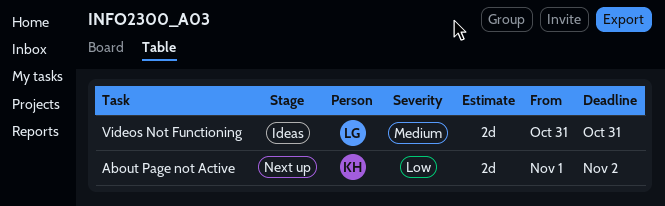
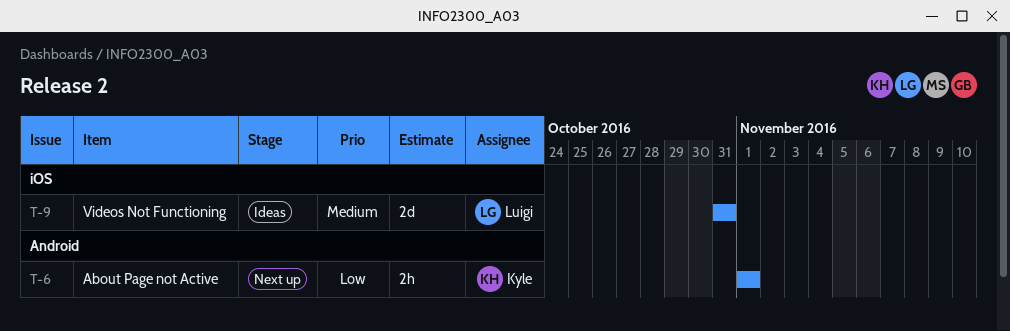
About Page not Active, estimate: 2d -> 2h
About Page not Active, due: Nov 2 -> Nov 1

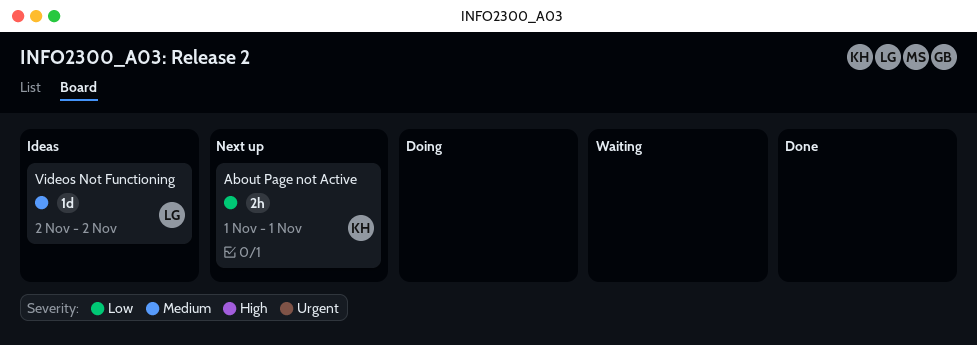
Videos Not Functioning, estimate: 2d -> 1d
Videos Not Functioning, start: Oct 31 -> Nov 2
Videos Not Functioning, due: Oct 31 -> Nov 2

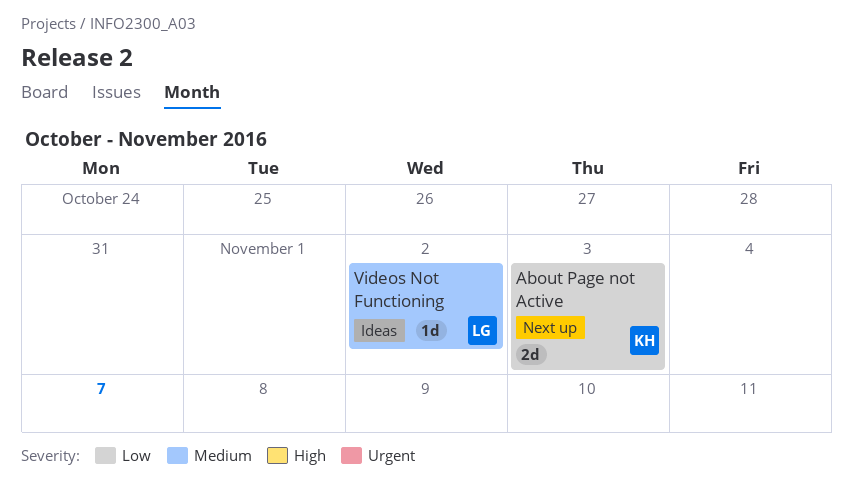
About Page not Active, estimate: 2h -> 2d
About Page not Active, due: Nov 1 -> Nov 3

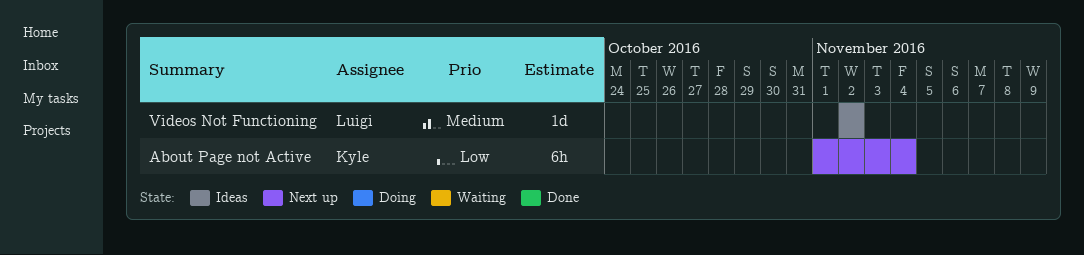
About Page not Active, estimate: 2d -> 6h
About Page not Active, due: Nov 3 -> Nov 4

